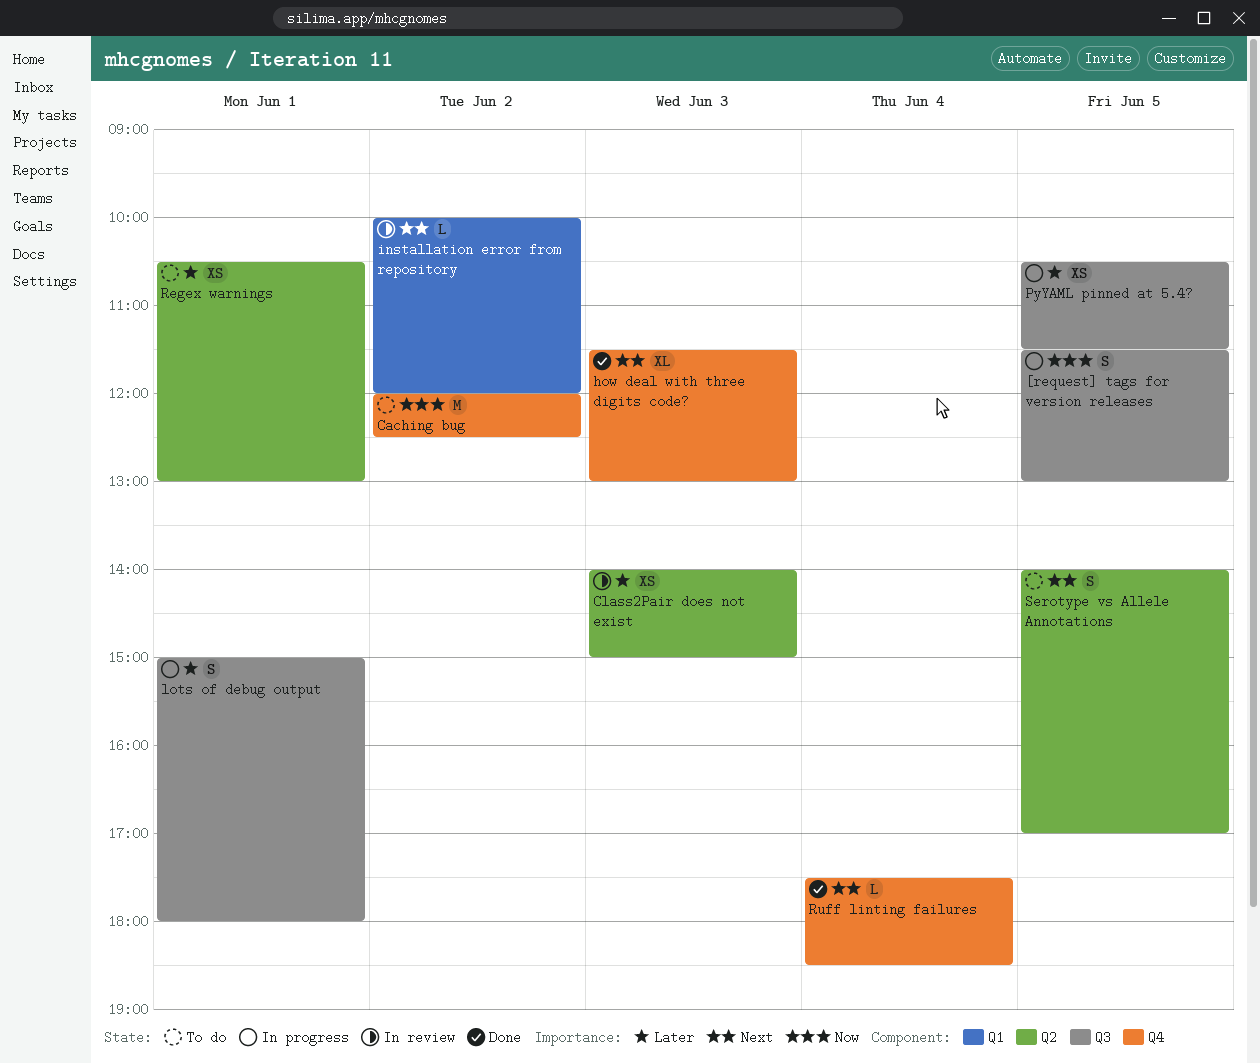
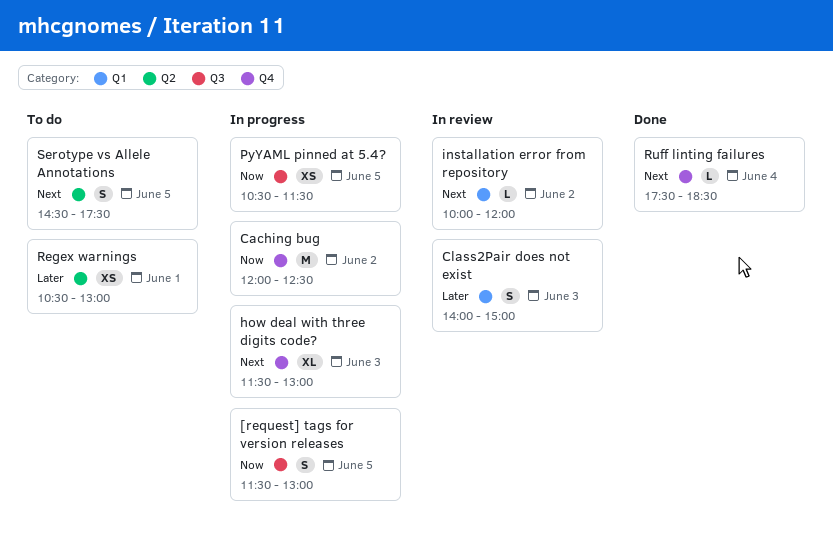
Caching bug, status: To do -> In progress
Class2Pair does not exist, label: Q2 -> Q1
Class2Pair does not exist, estimate: XS -> S
how deal with three digits code?, status: Done -> In progress
lots of debug output: present -> none
PyYAML pinned at 5.4?, priority: Later -> Now
Serotype vs Allele Annotations, begins: 14:00 -> 14:30
Serotype vs Allele Annotations, ends: 17:00 -> 17:30

